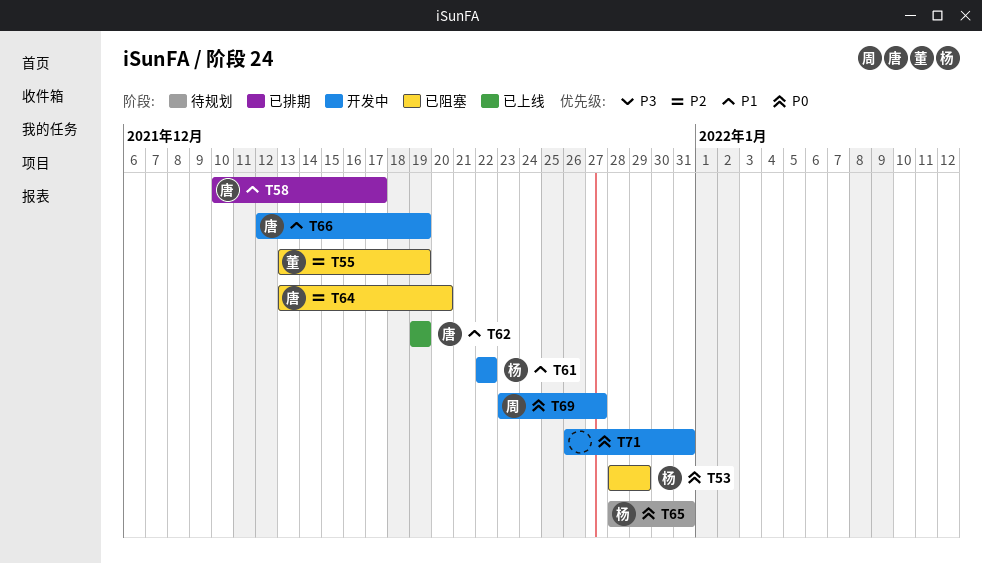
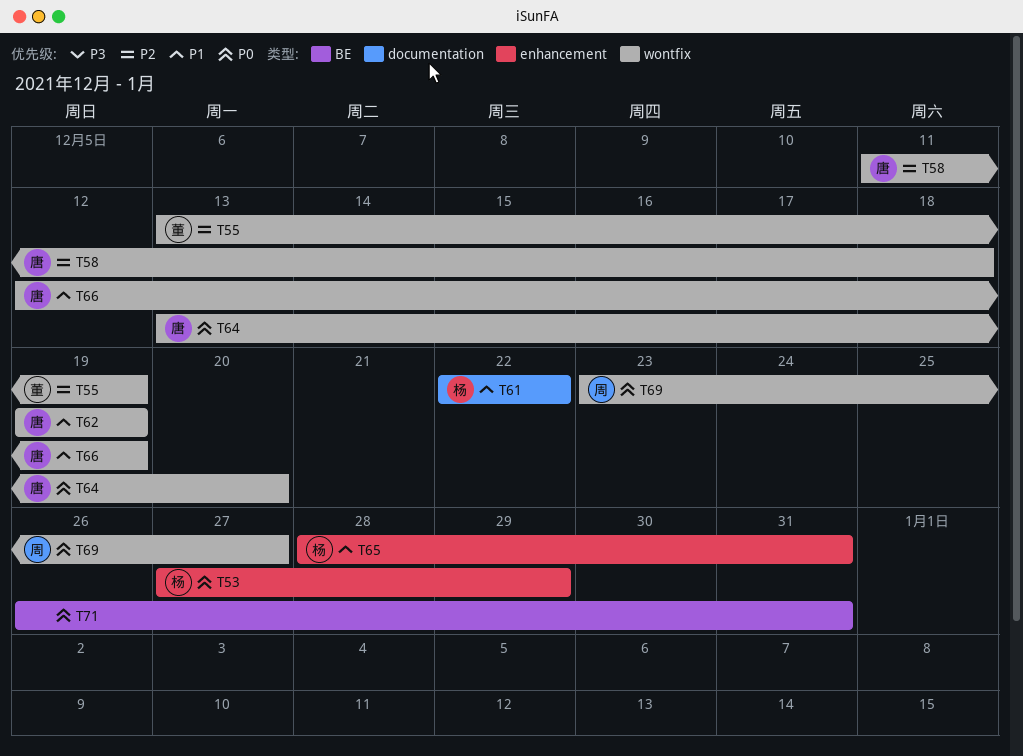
T53, start: Dec 28 -> Dec 27
T58, priority: P1 -> P2
T58, start: Dec 10 -> Dec 11
T58, due: Dec 17 -> Dec 18
T64, priority: P2 -> P0
T65, priority: P0 -> P1

